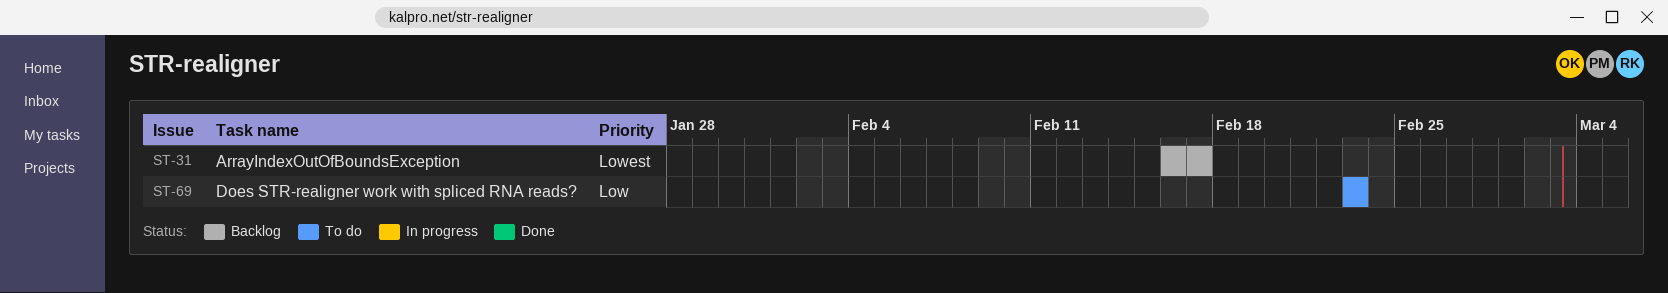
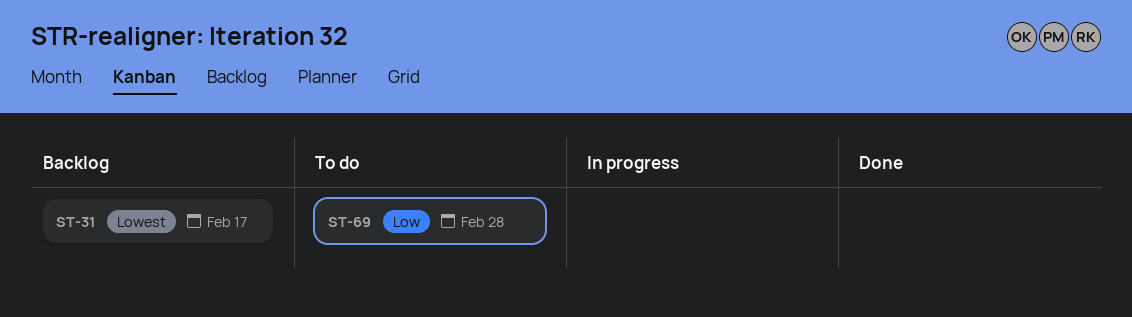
ST-69, due: Feb 23 -> Feb 28

